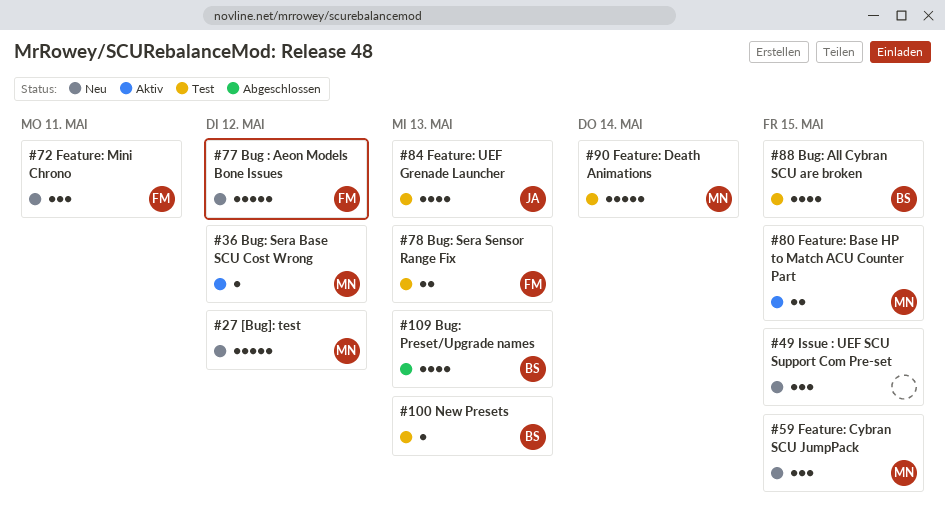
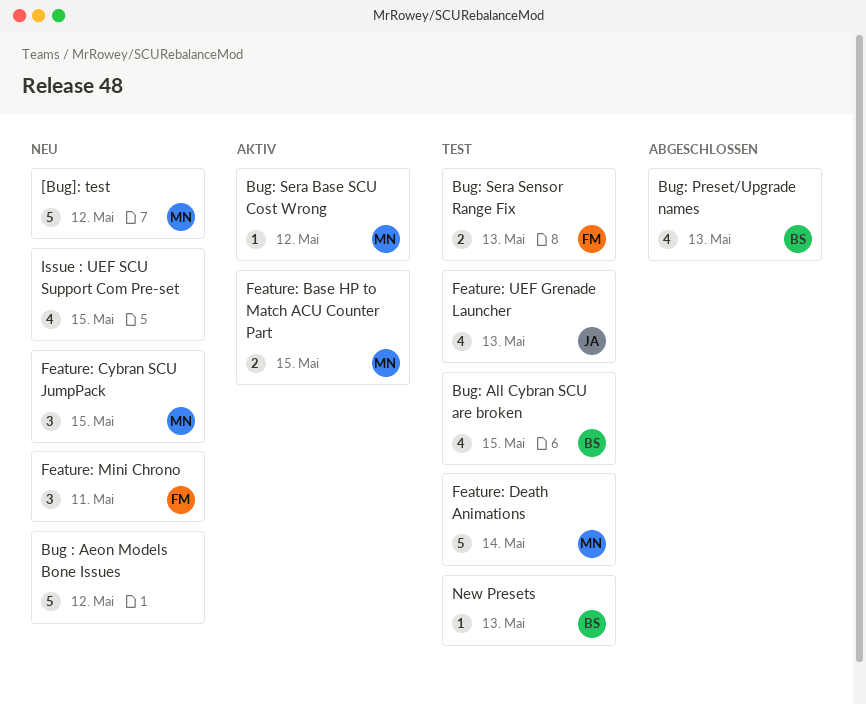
Bug : Aeon Models Bone Issues, owner: FM -> none
Issue : UEF SCU Support Com Pre-set, estimate: 3 -> 4

